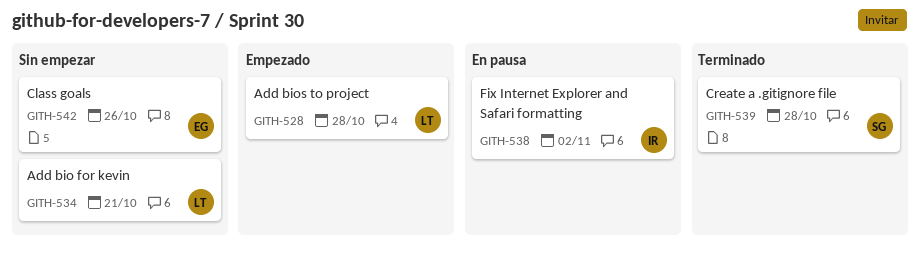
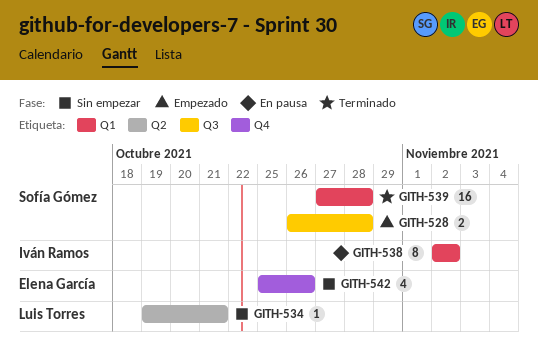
GITH-528, owner: Luis Torres -> Sofía Gómez

